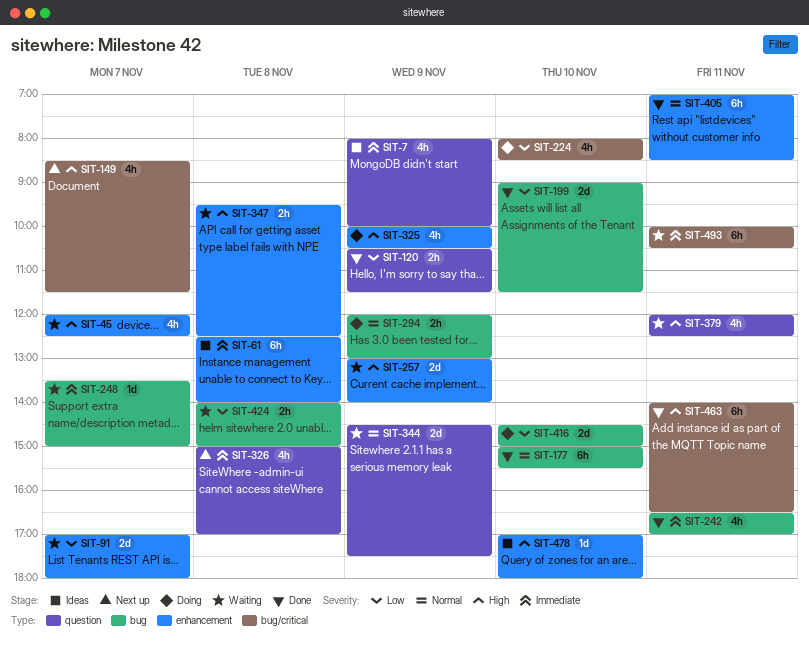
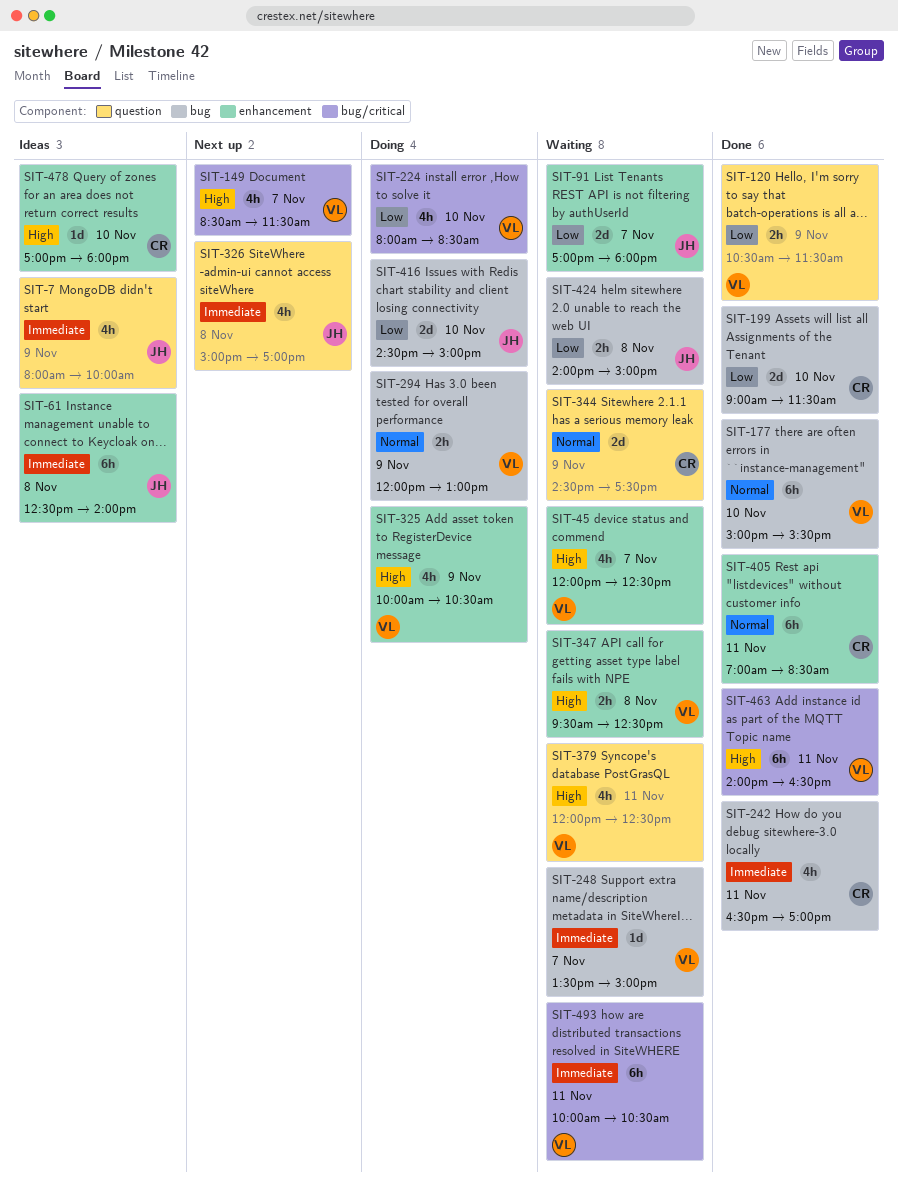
SIT-257: present -> none

